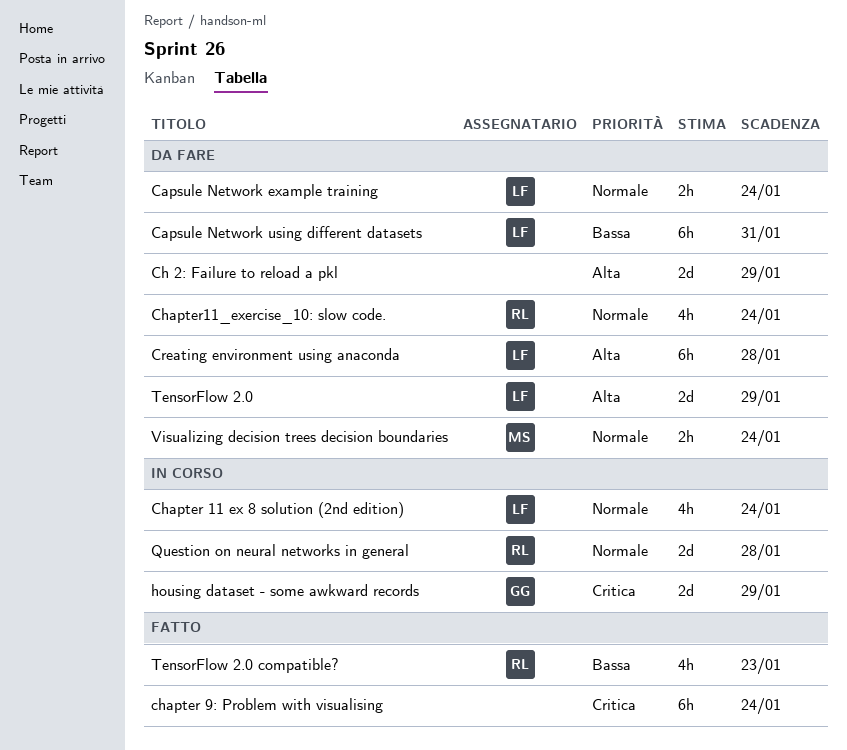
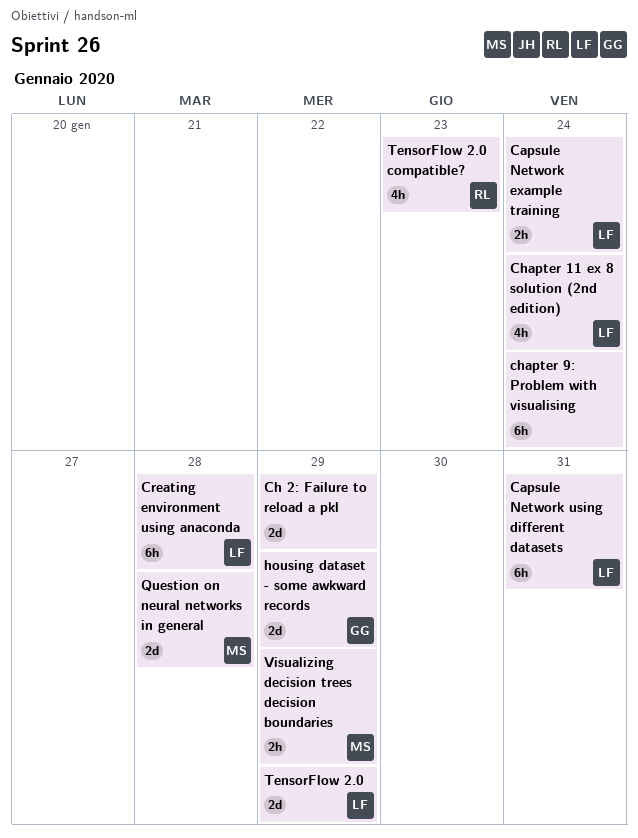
Chapter11_exercise_10: slow code.: present -> none
Question on neural networks in general, owner: RL -> MS
Visualizing decision trees decision boundaries, due: Jan 24 -> Jan 29

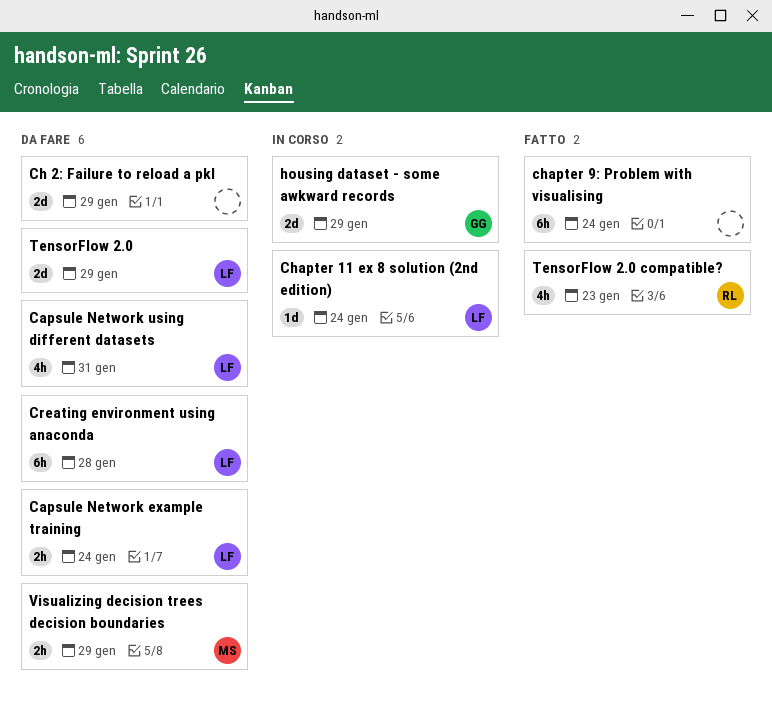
Capsule Network using different datasets, estimate: 6h -> 4h
Chapter 11 ex 8 solution (2nd edition), estimate: 4h -> 1d
Question on neural networks in general: present -> none

